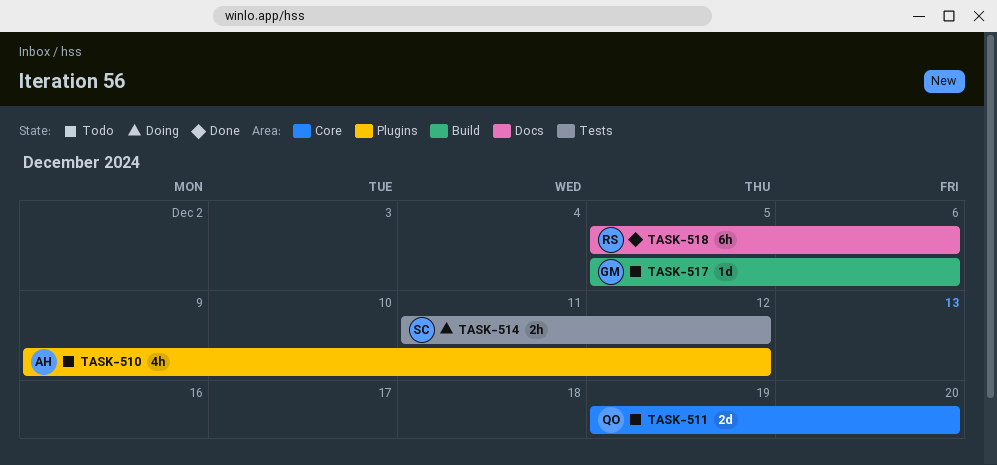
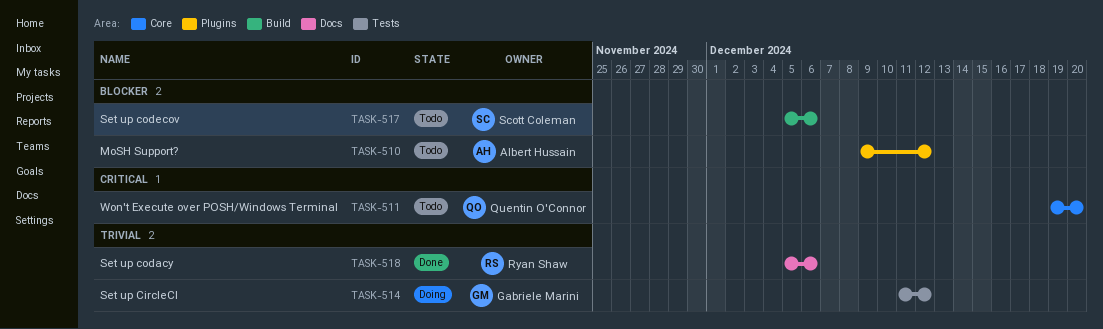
TASK-514, owner: Scott Coleman -> Gabriele Marini
TASK-517, owner: Gabriele Marini -> Scott Coleman

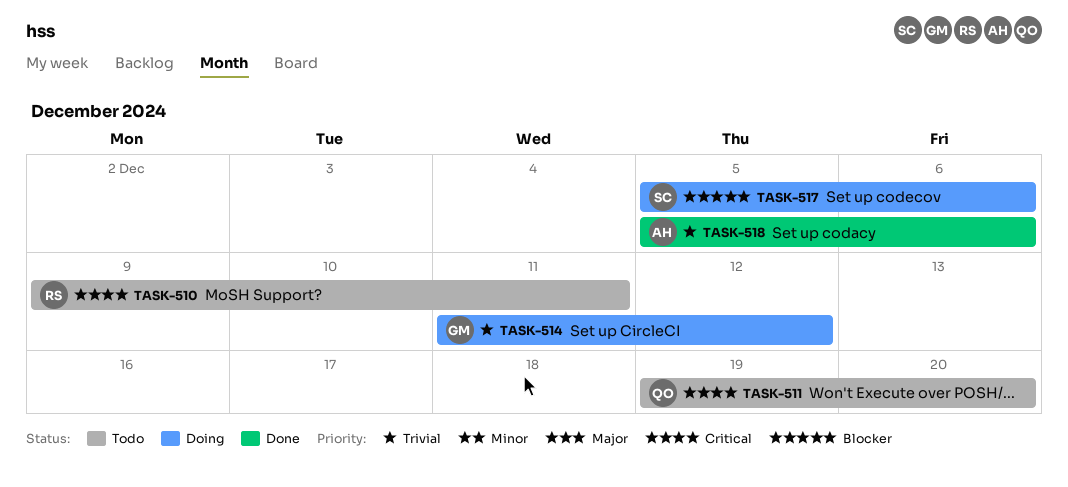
TASK-510, owner: Albert Hussain -> Ryan Shaw
TASK-510, priority: Blocker -> Critical
TASK-510, due: Dec 12 -> Dec 11
TASK-517, status: Todo -> Doing
TASK-518, owner: Ryan Shaw -> Albert Hussain

